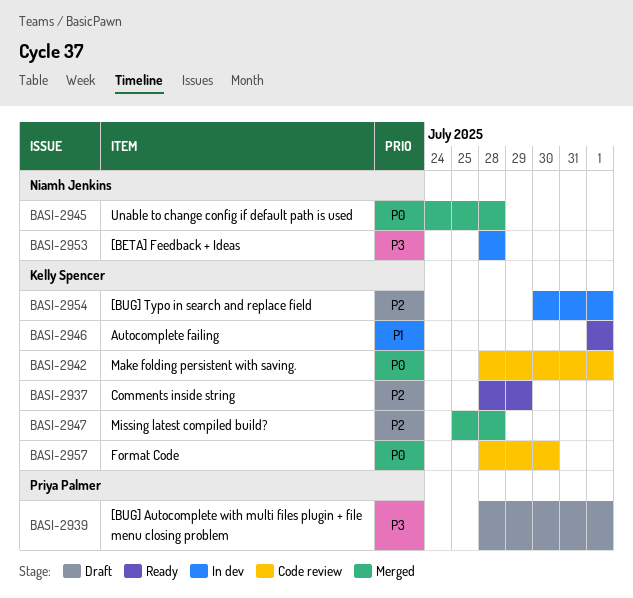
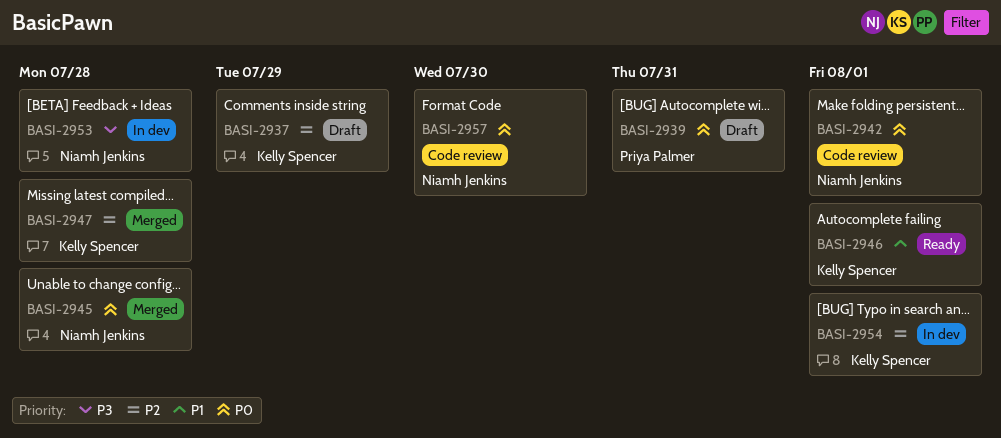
BASI-2937, status: Ready -> Draft
BASI-2939, priority: P3 -> P0
BASI-2939, due: Aug 1 -> Jul 31
BASI-2942, owner: Kelly Spencer -> Niamh Jenkins
BASI-2957, owner: Kelly Spencer -> Niamh Jenkins

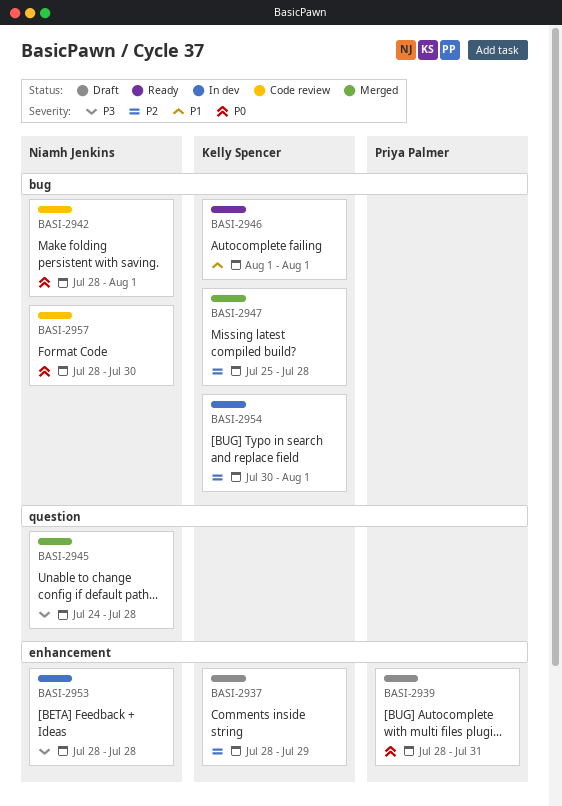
BASI-2945, priority: P0 -> P3

